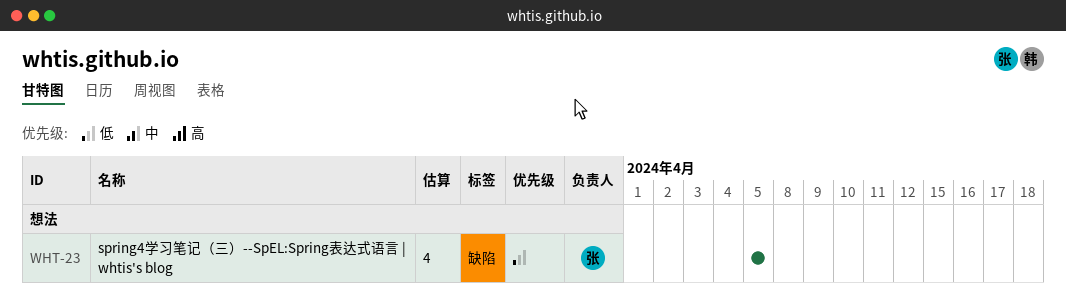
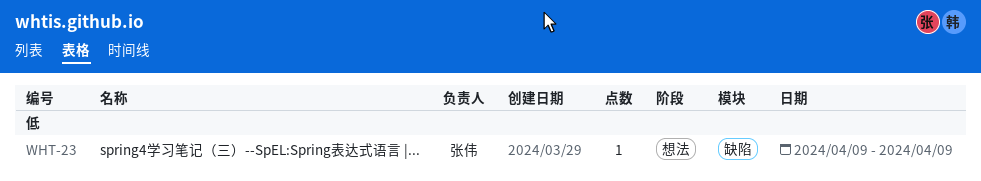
WHT-23, estimate: 4 -> 1
WHT-23, start: Apr 5 -> Apr 9
WHT-23, due: Apr 5 -> Apr 9

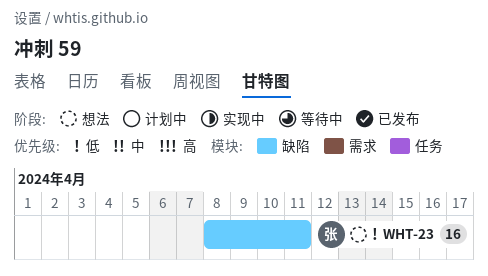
WHT-23, estimate: 1 -> 16
WHT-23, start: Apr 9 -> Apr 8
WHT-23, due: Apr 9 -> Apr 11

